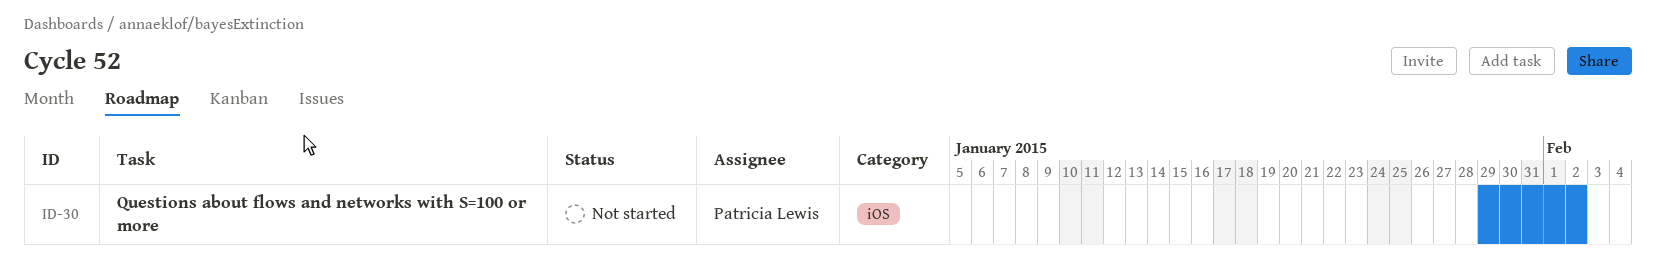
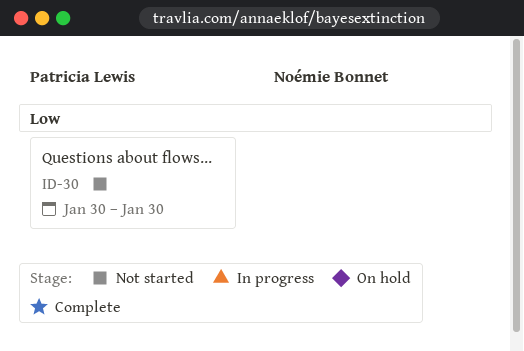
ID-30, start: Jan 29 -> Jan 30
ID-30, due: Feb 2 -> Jan 30

